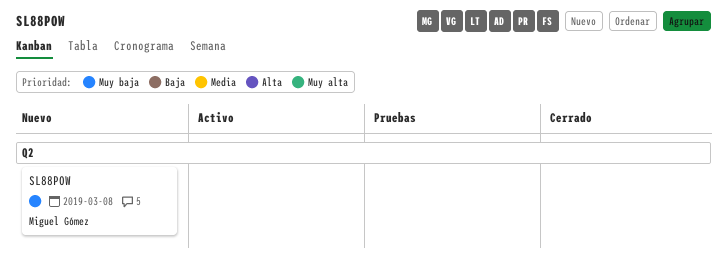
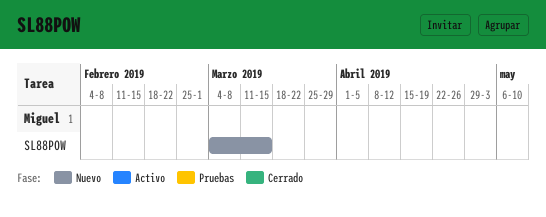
SL88POW, due: Mar 8 -> Mar 15

